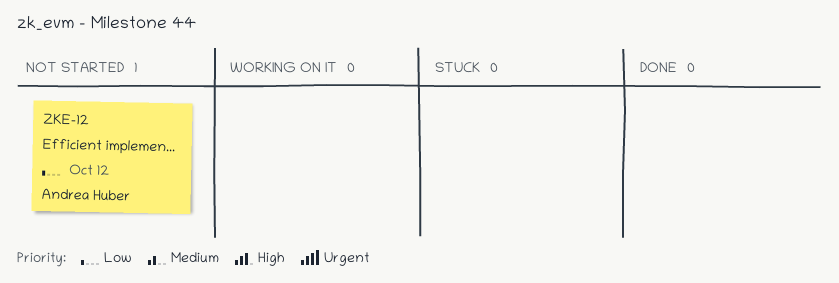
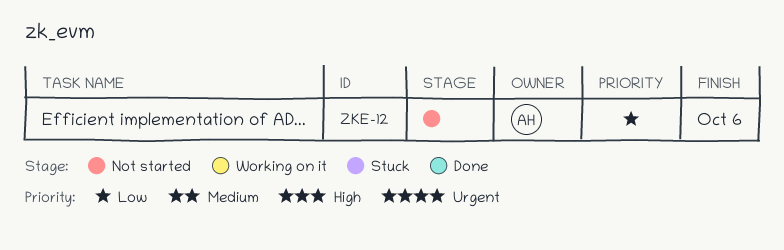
ZKE-12, due: Oct 12 -> Oct 6

